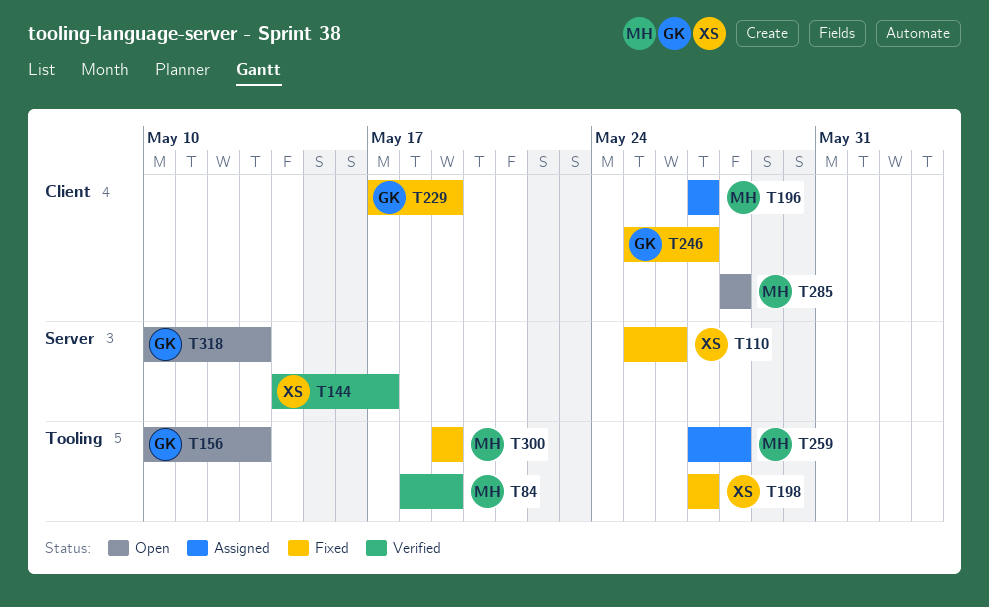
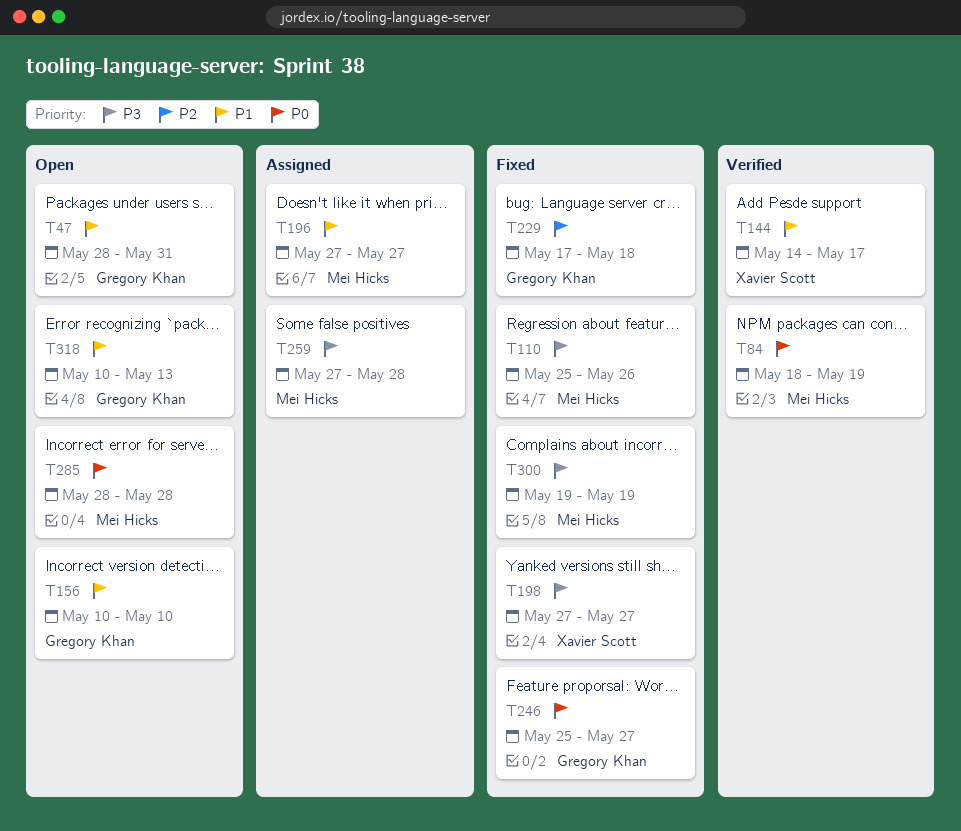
T47: none -> present
T110, owner: Xavier Scott -> Mei Hicks
T156, due: May 13 -> May 10
T229, due: May 19 -> May 18

